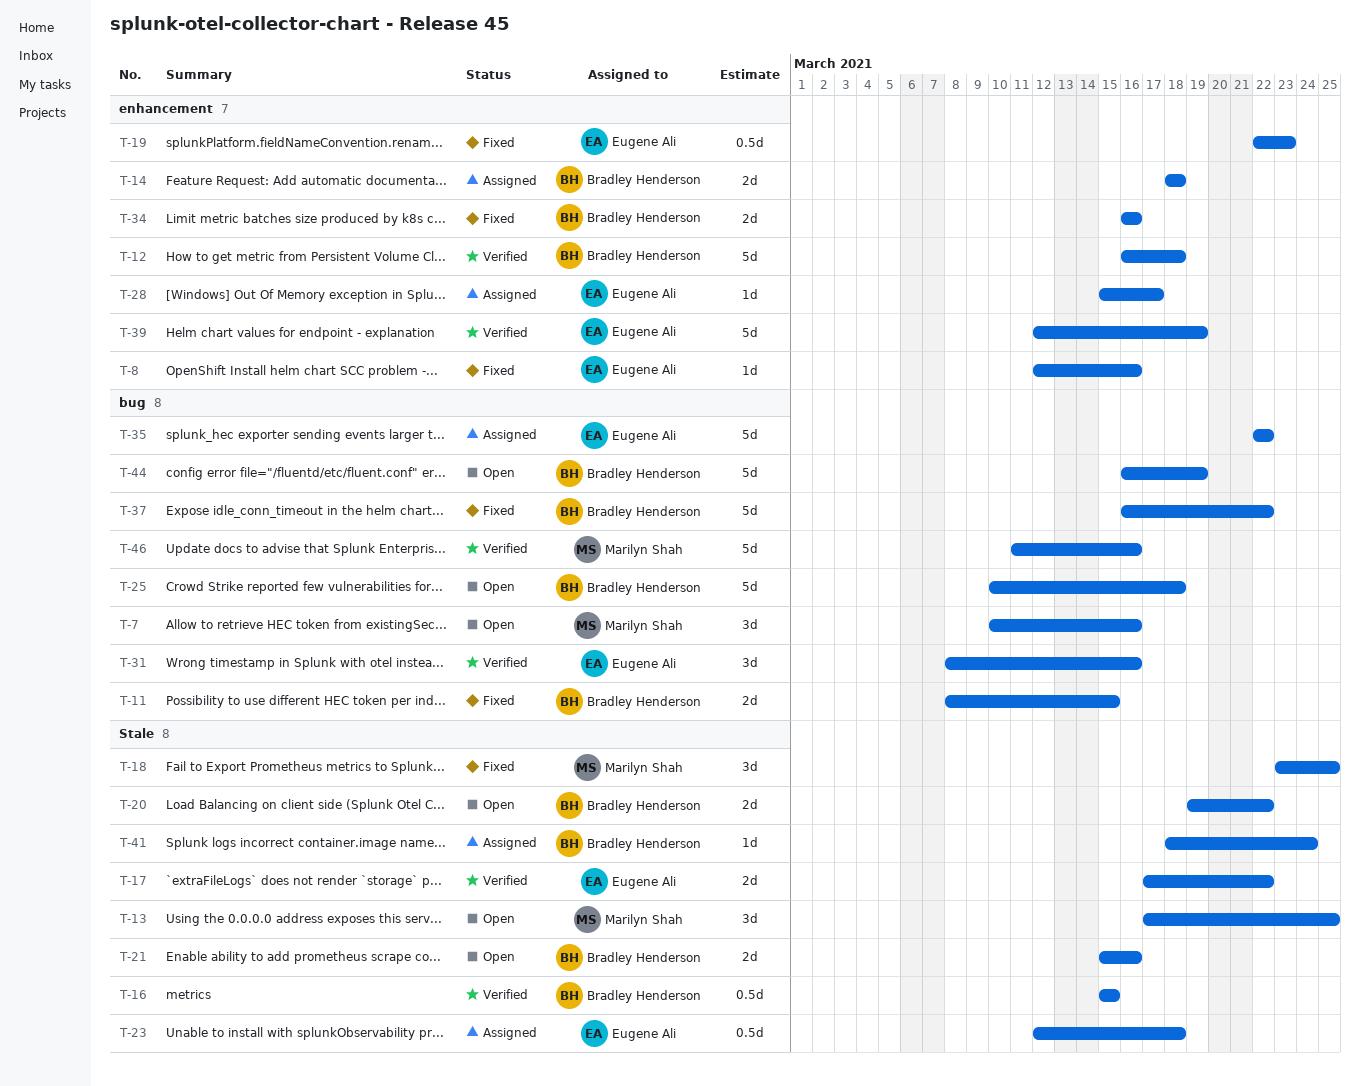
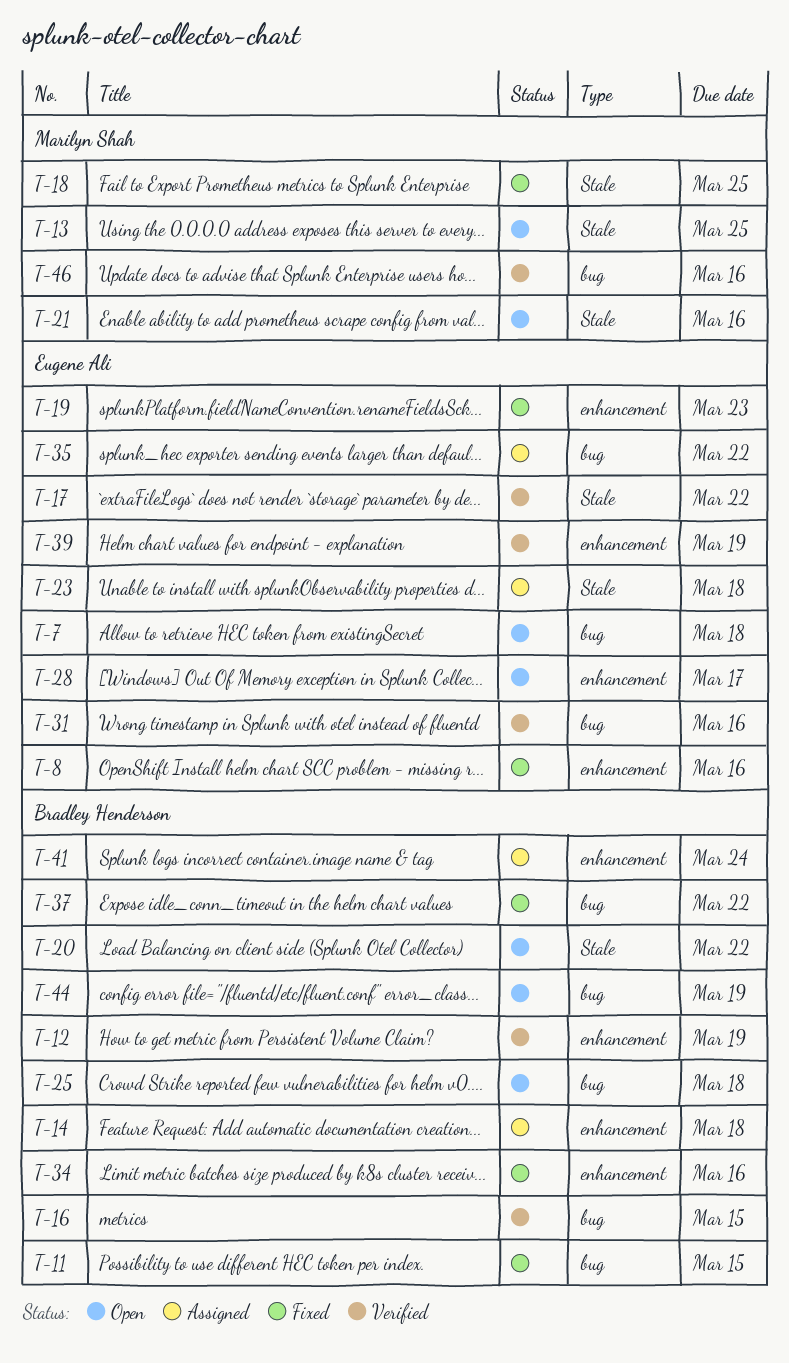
T-7, owner: Marilyn Shah -> Eugene Ali
T-7, due: Mar 16 -> Mar 18
T-12, due: Mar 18 -> Mar 19
T-16, label: Stale -> bug
T-21, owner: Bradley Henderson -> Marilyn Shah
T-28, status: Assigned -> Open
T-41, label: Stale -> enhancement

